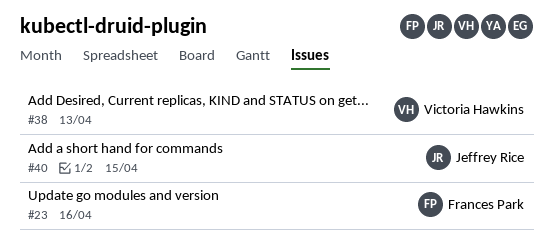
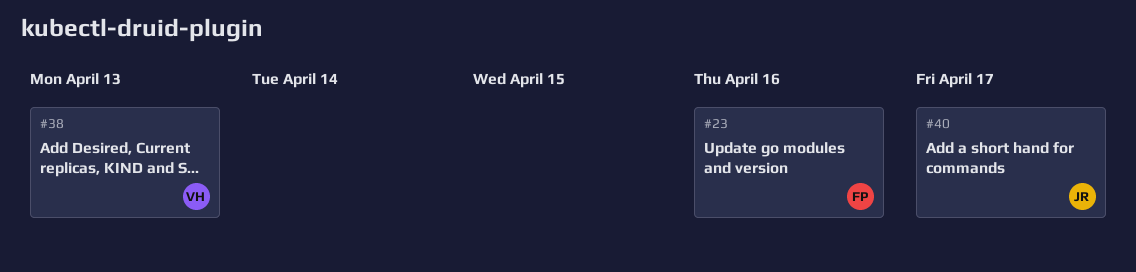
#40, due: Apr 15 -> Apr 17

